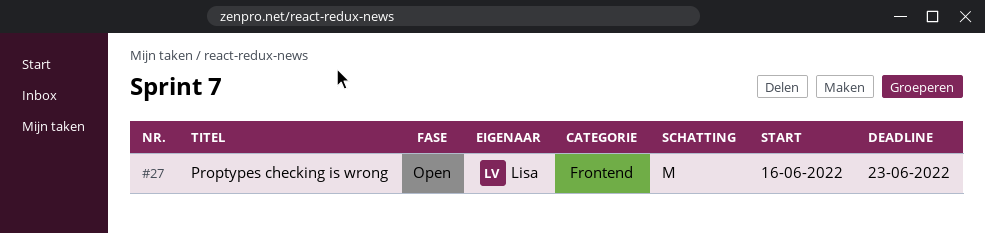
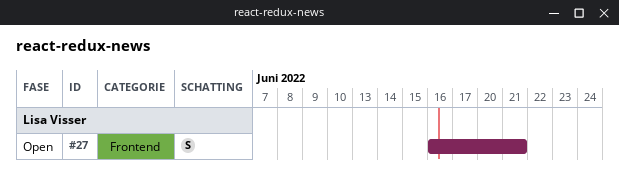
#27, estimate: M -> S
#27, due: Jun 23 -> Jun 21

